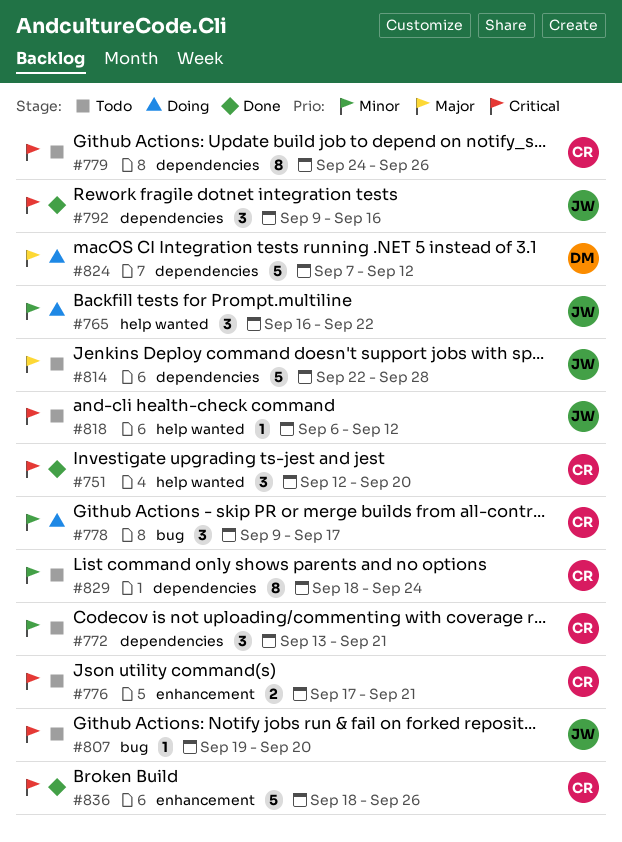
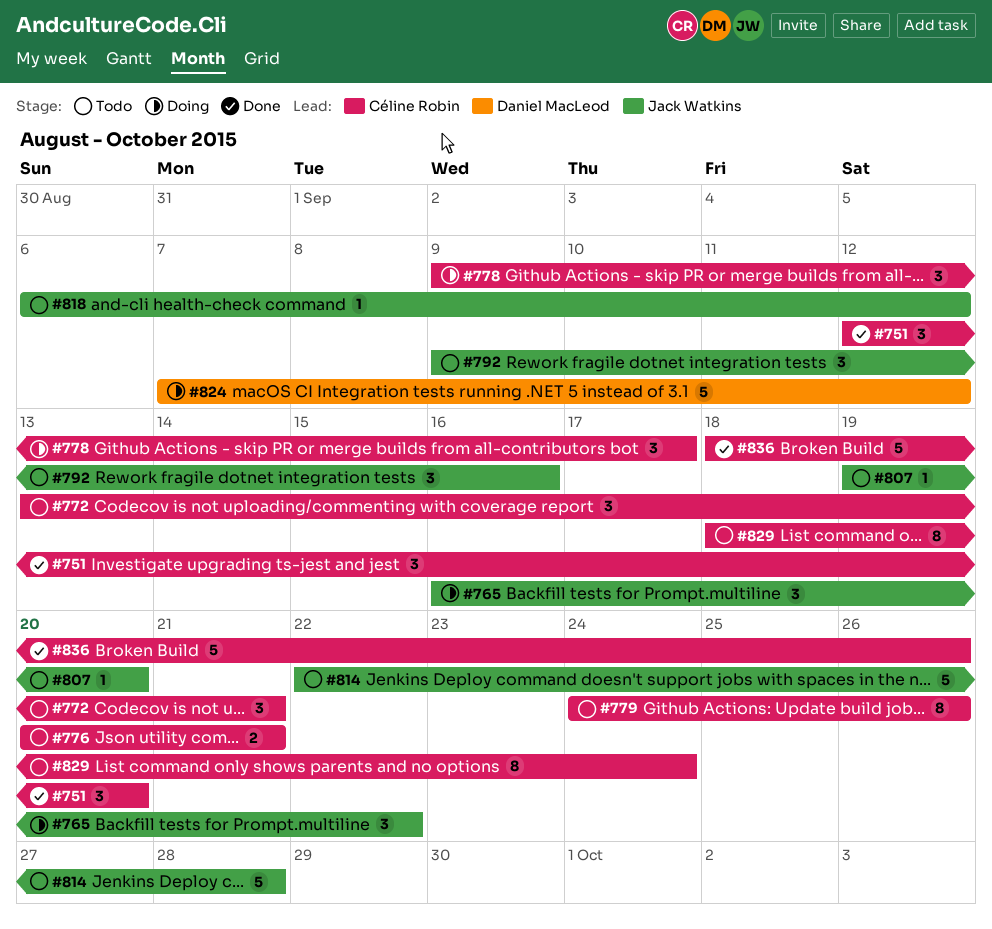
#776, start: Sep 17 -> Sep 20
#792, status: Done -> Todo

